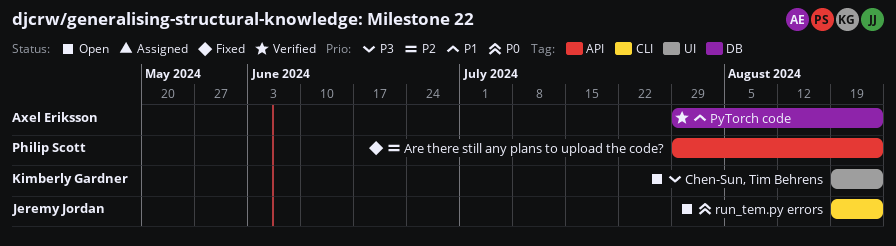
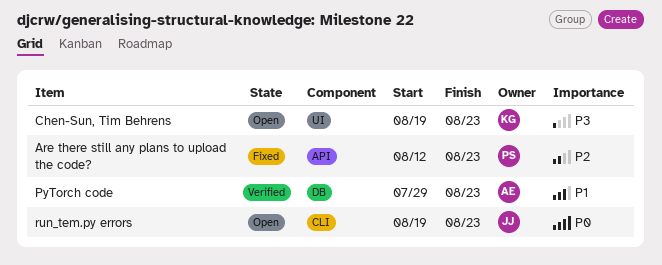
Are there still any plans to upload the code?, start: Jul 29 -> Aug 12

